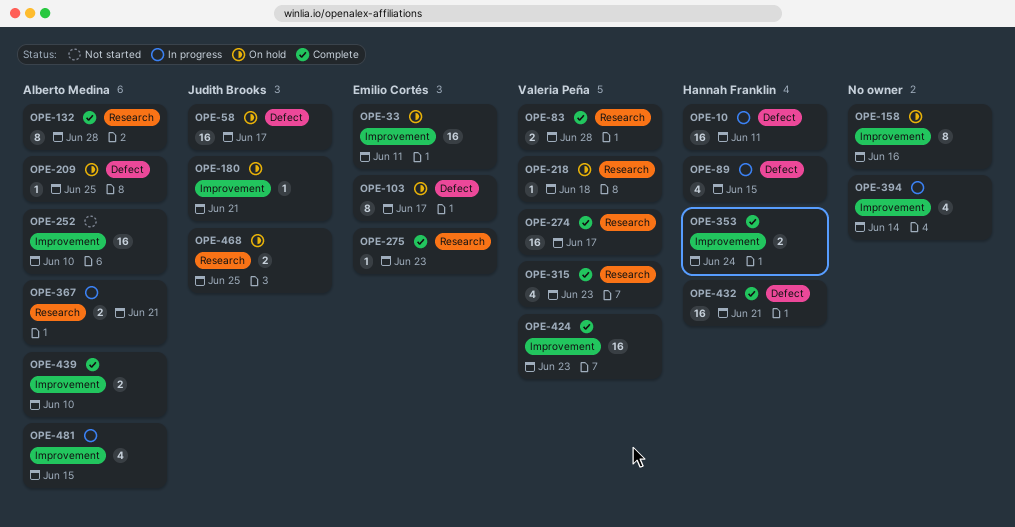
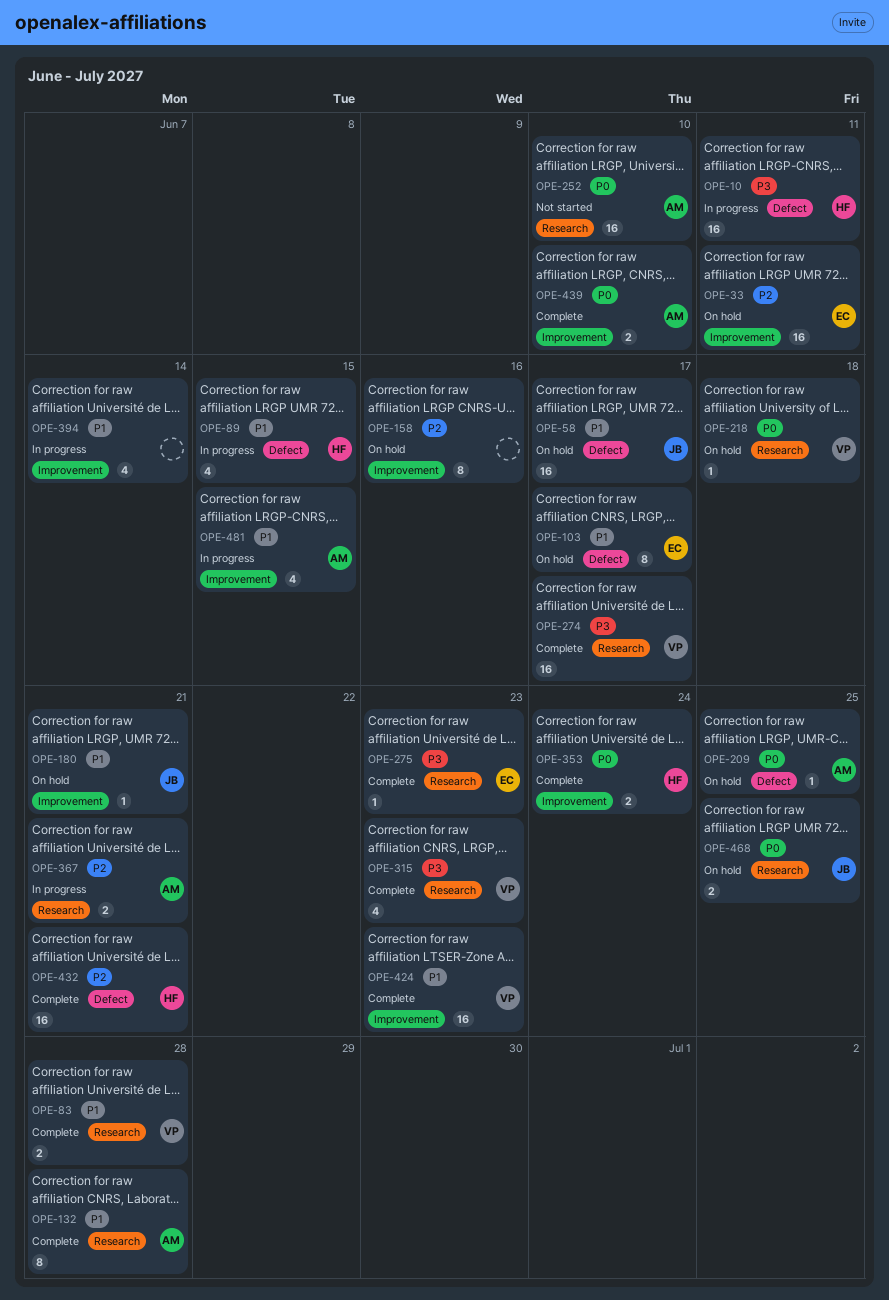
OPE-252, label: Improvement -> Research

